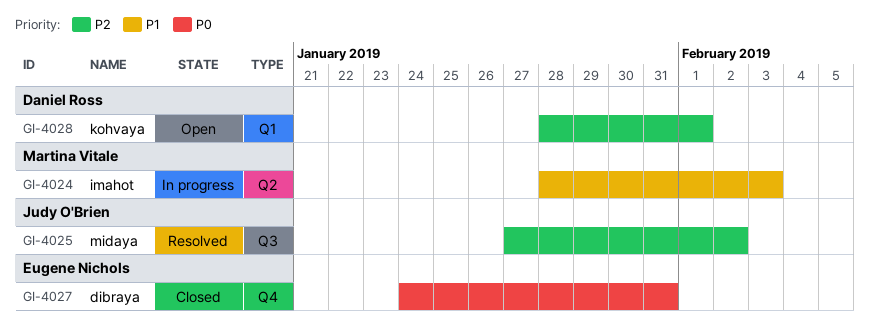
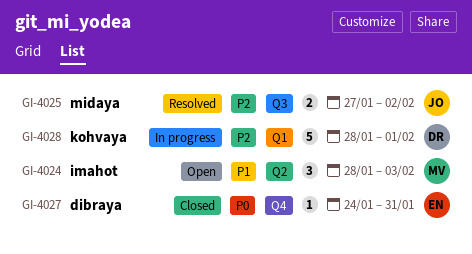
GI-4024, status: In progress -> Open
GI-4028, status: Open -> In progress

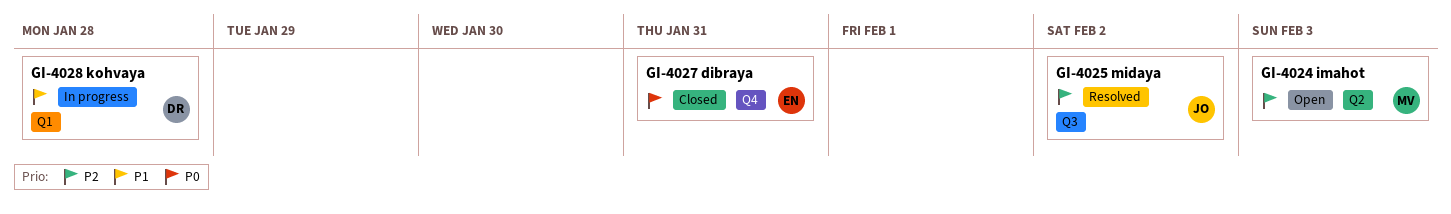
GI-4024, priority: P1 -> P2
GI-4028, priority: P2 -> P1
GI-4028, due: Feb 1 -> Jan 28

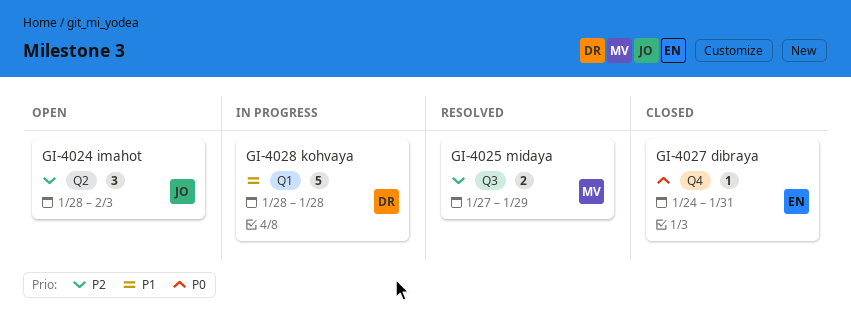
GI-4024, owner: MV -> JO
GI-4025, owner: JO -> MV
GI-4025, due: Feb 2 -> Jan 29

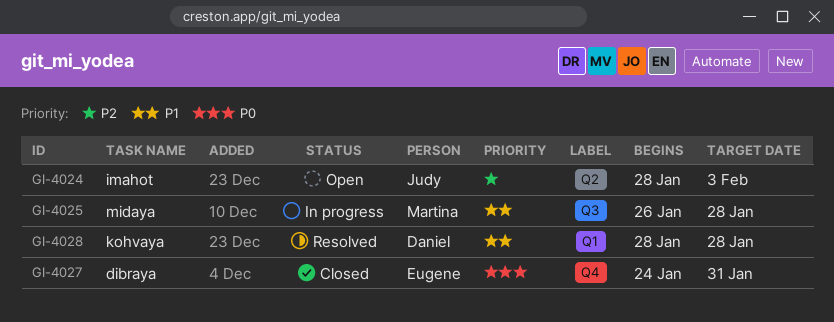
GI-4025, status: Resolved -> In progress
GI-4025, priority: P2 -> P1
GI-4025, start: Jan 27 -> Jan 26
GI-4025, due: Jan 29 -> Jan 28
GI-4028, status: In progress -> Resolved

